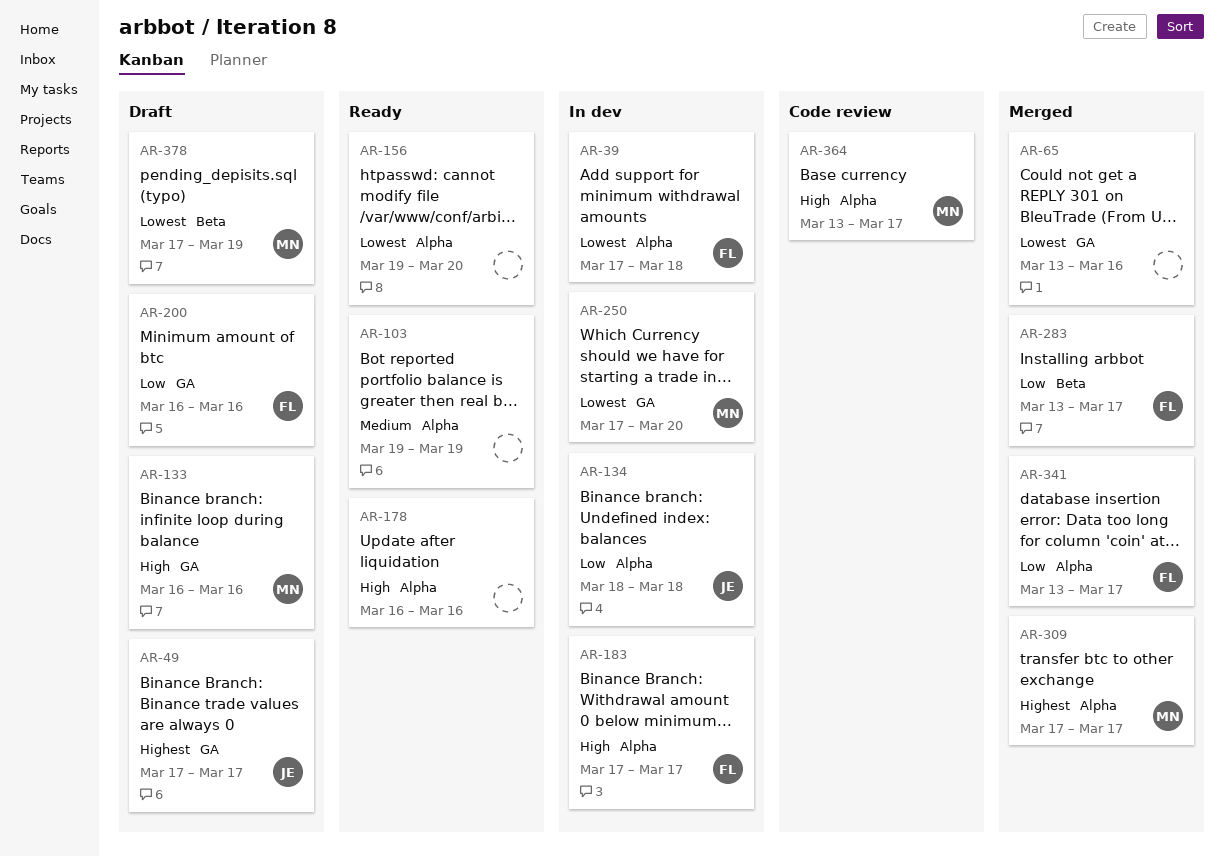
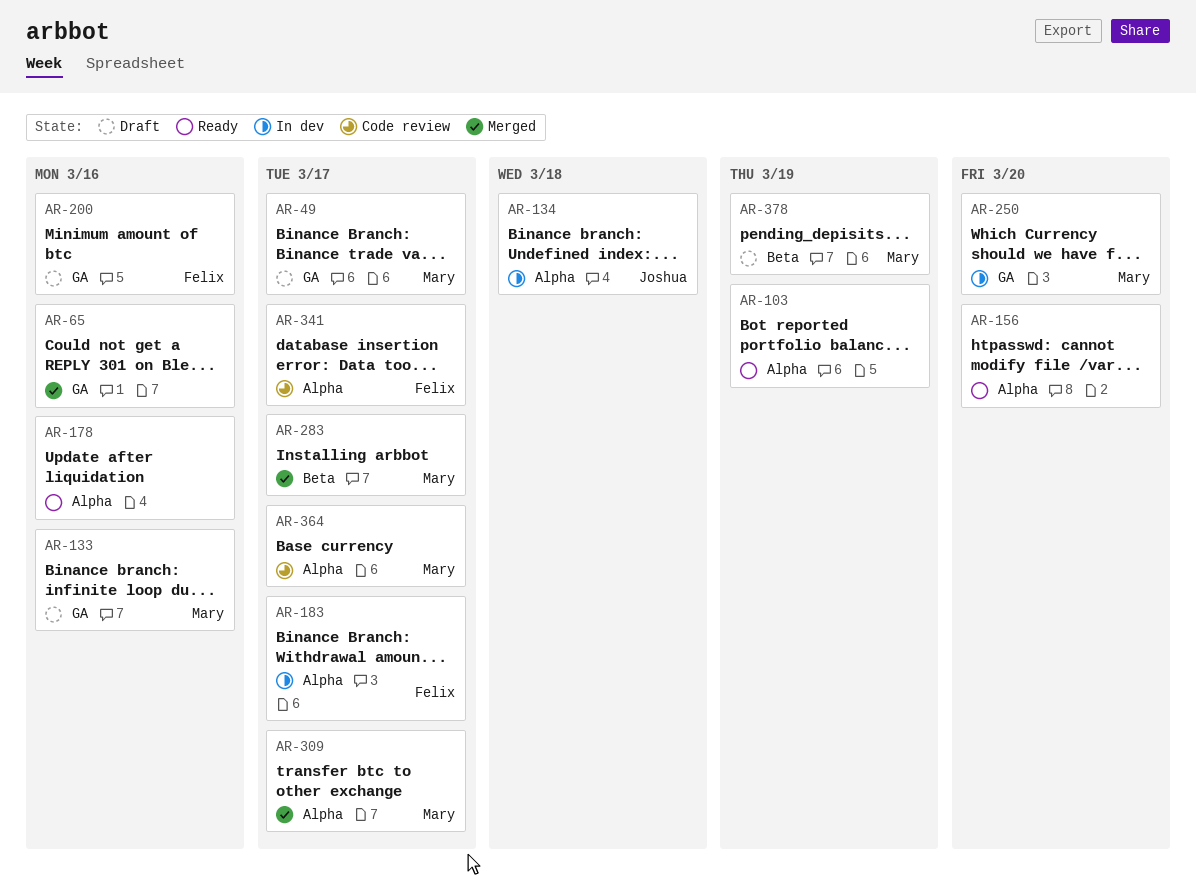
AR-39: present -> none
AR-49, owner: Joshua -> Mary
AR-283, owner: Felix -> Mary
AR-341, status: Merged -> Code review

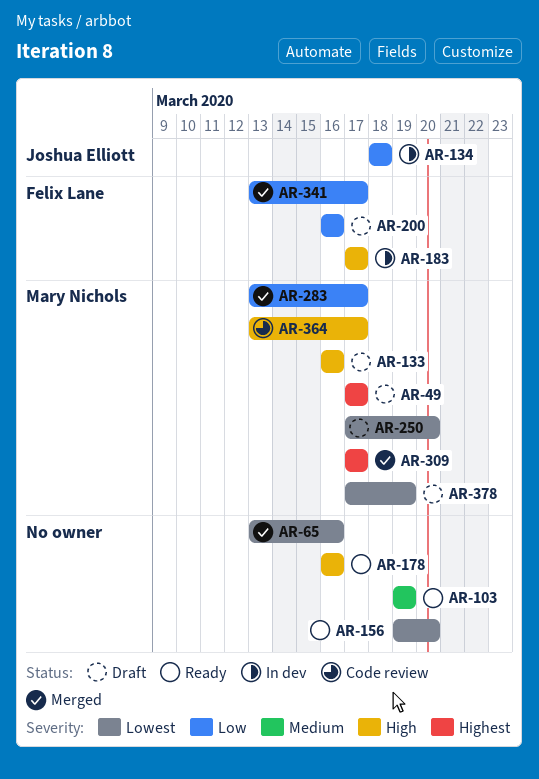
AR-250, status: In dev -> Draft
AR-341, status: Code review -> Merged

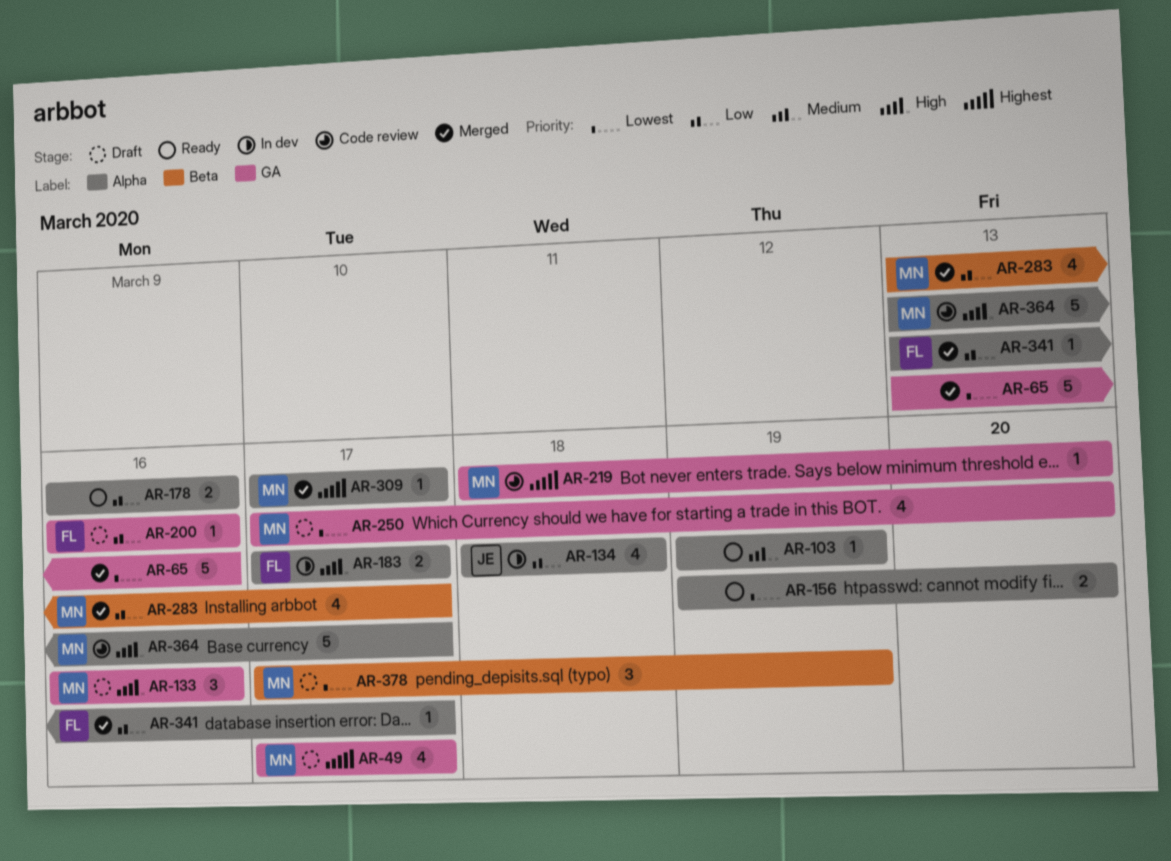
AR-178, priority: High -> Low
AR-219: none -> present

